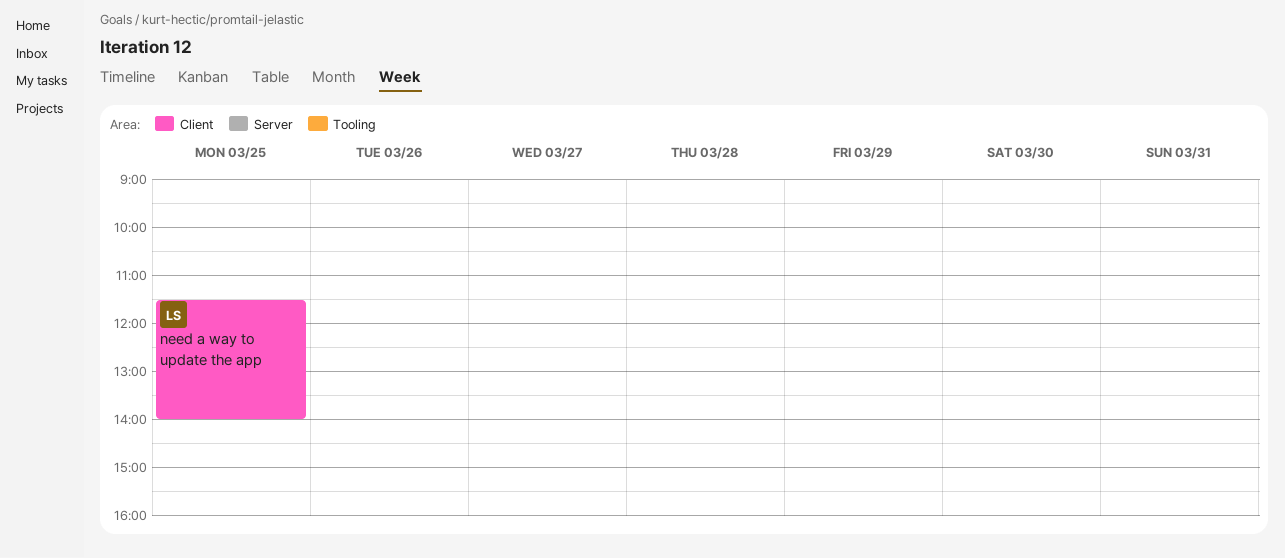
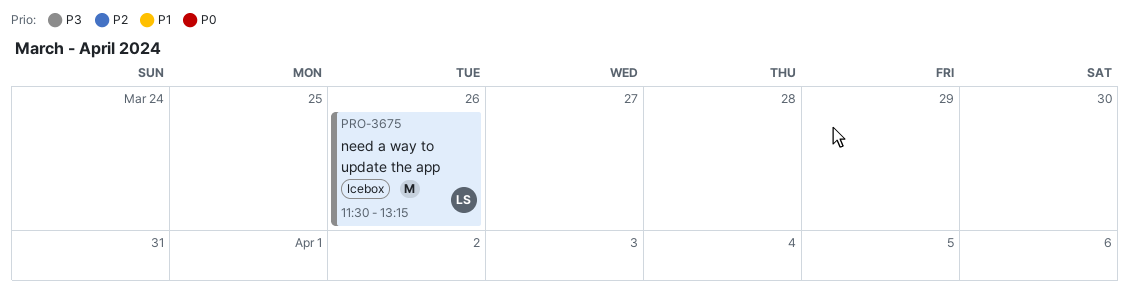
need a way to update the app, day: Mar 25 -> Mar 26
need a way to update the app, ends: 14:00 -> 13:15

